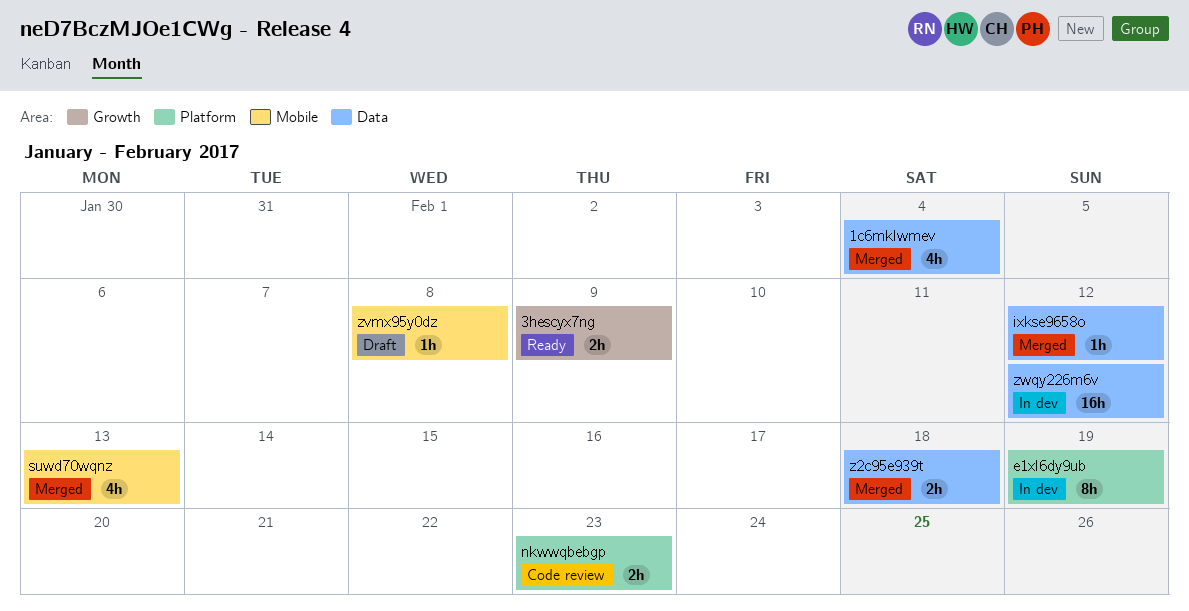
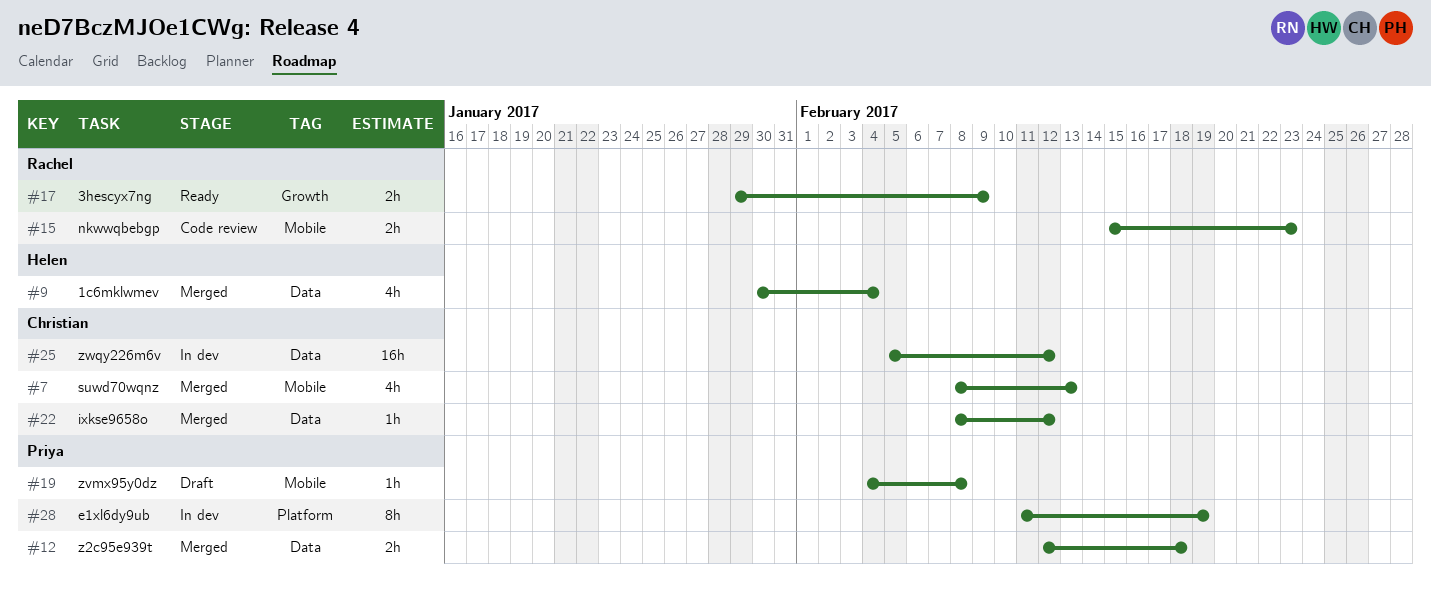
nkwwqbebgp, label: Platform -> Mobile

